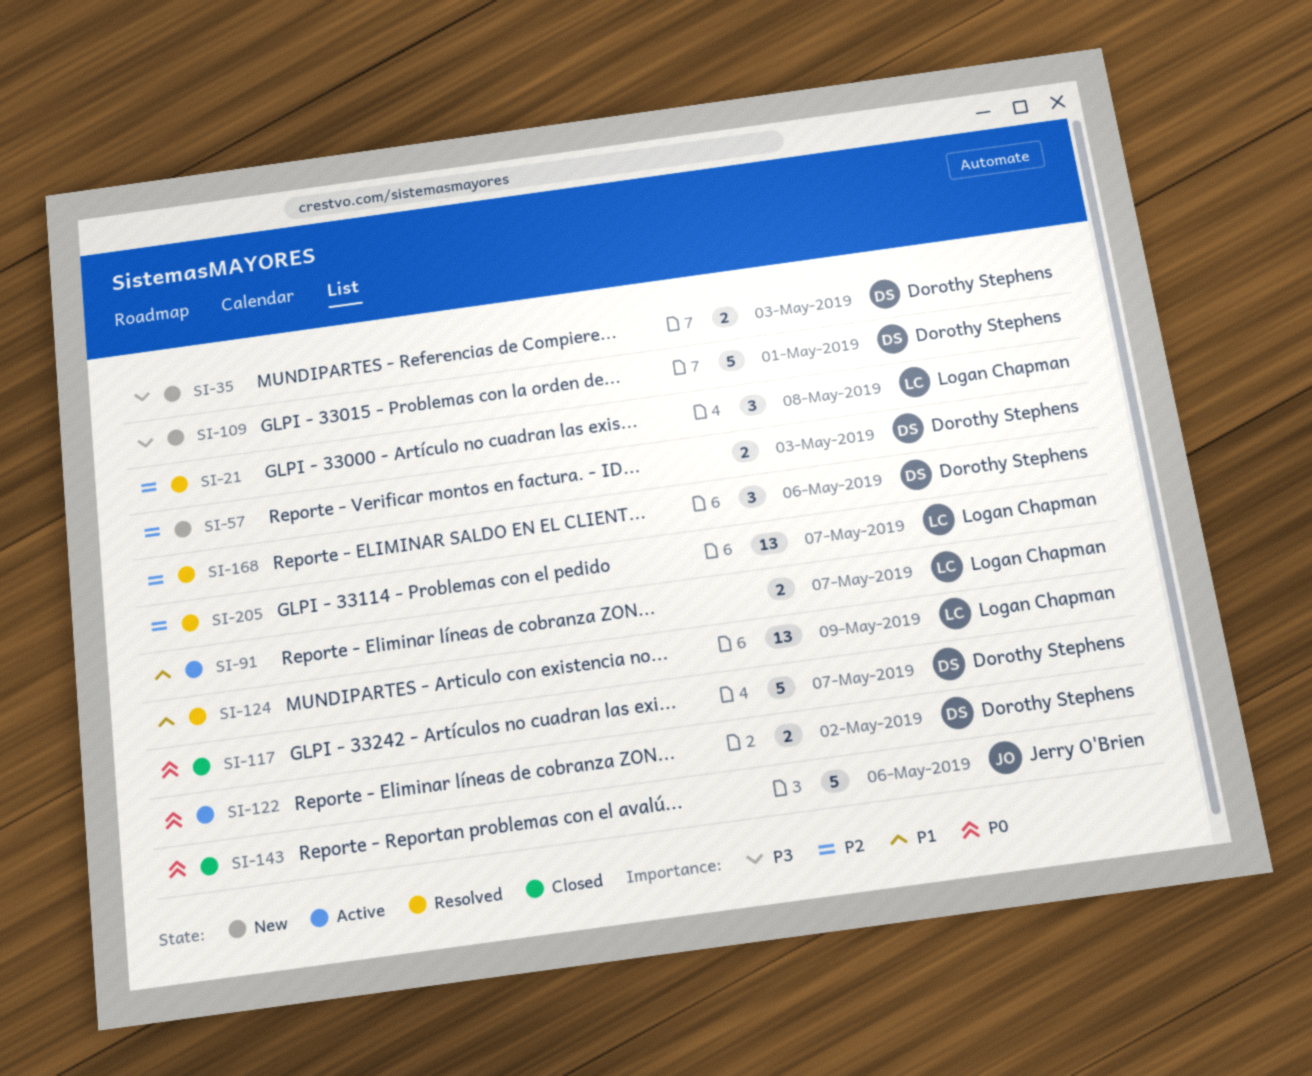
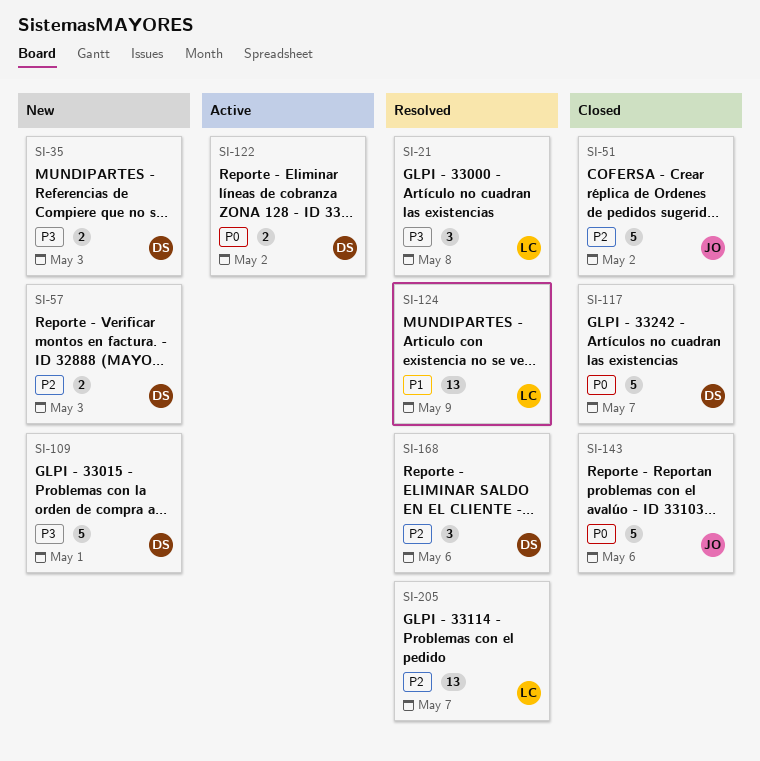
SI-21, priority: P2 -> P3
SI-51: none -> present
SI-91: present -> none

